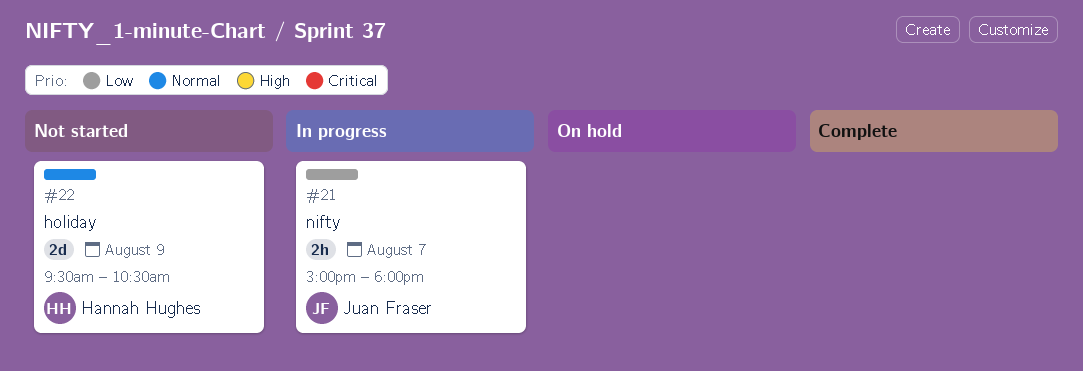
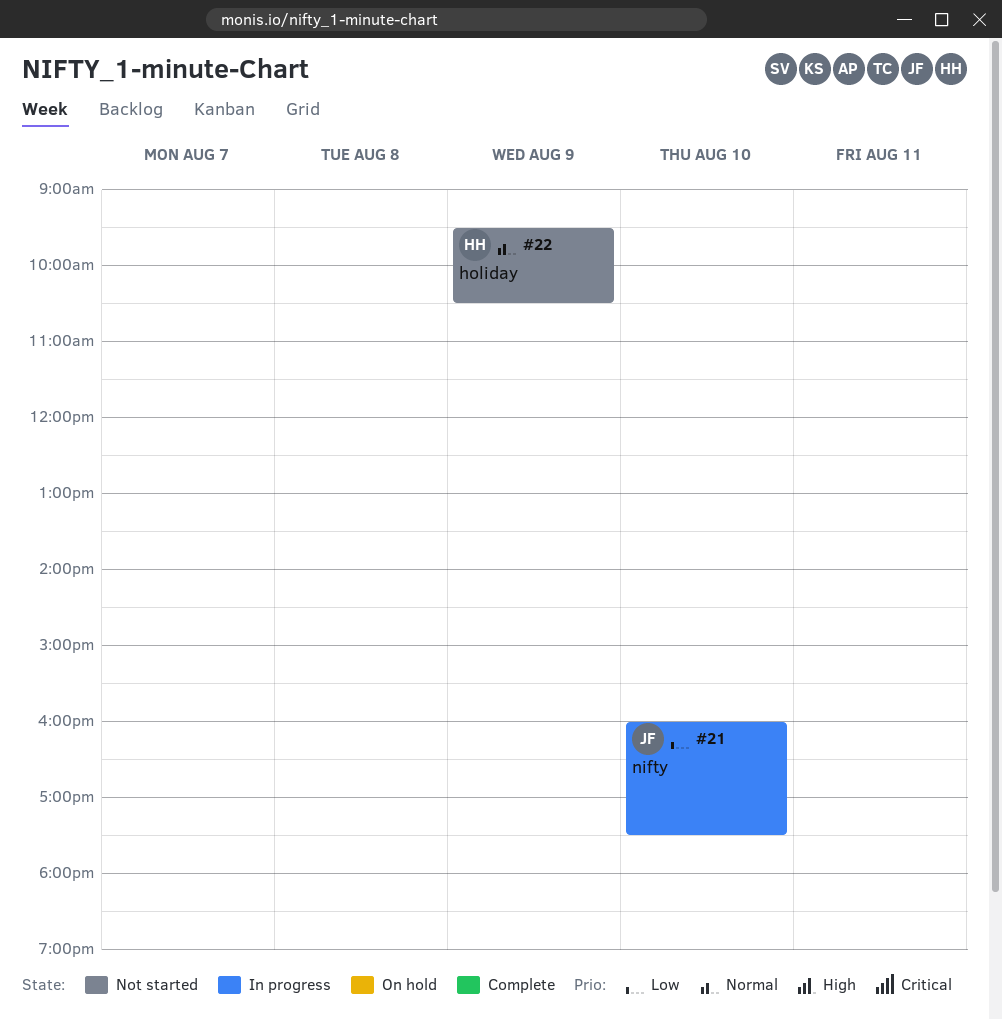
#21, day: Aug 7 -> Aug 10
#21, begins: 15:00 -> 16:00
#21, ends: 18:00 -> 17:30

